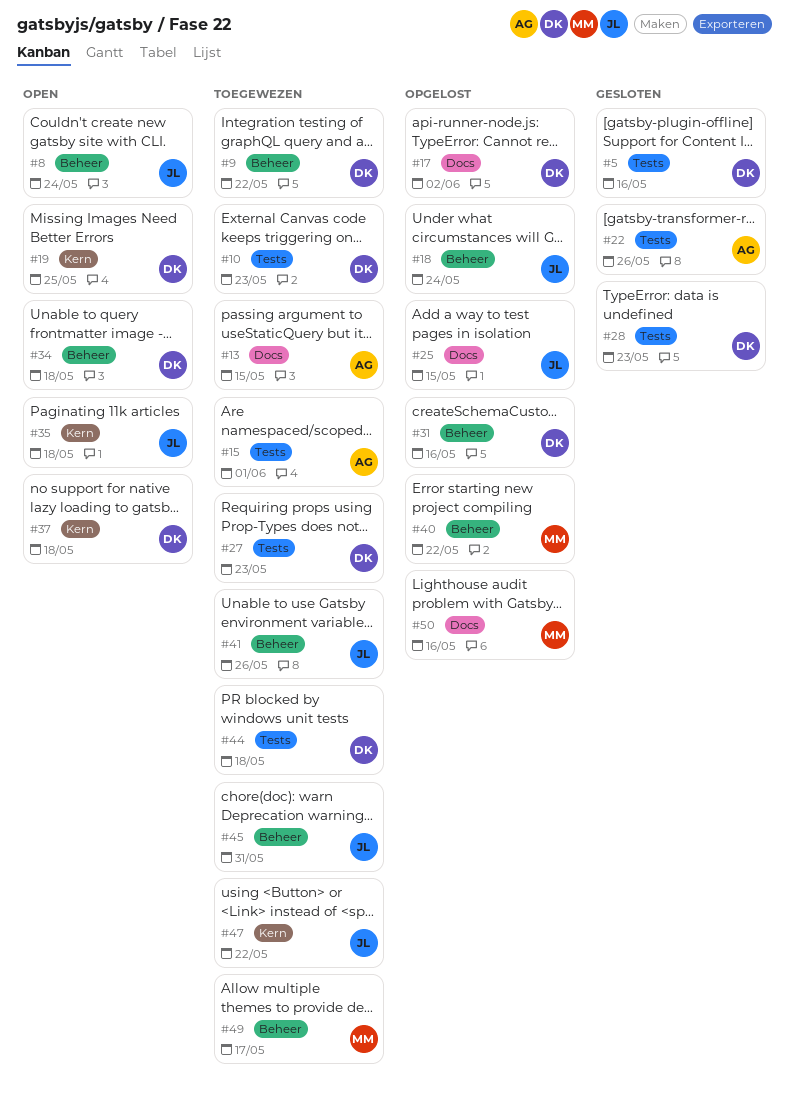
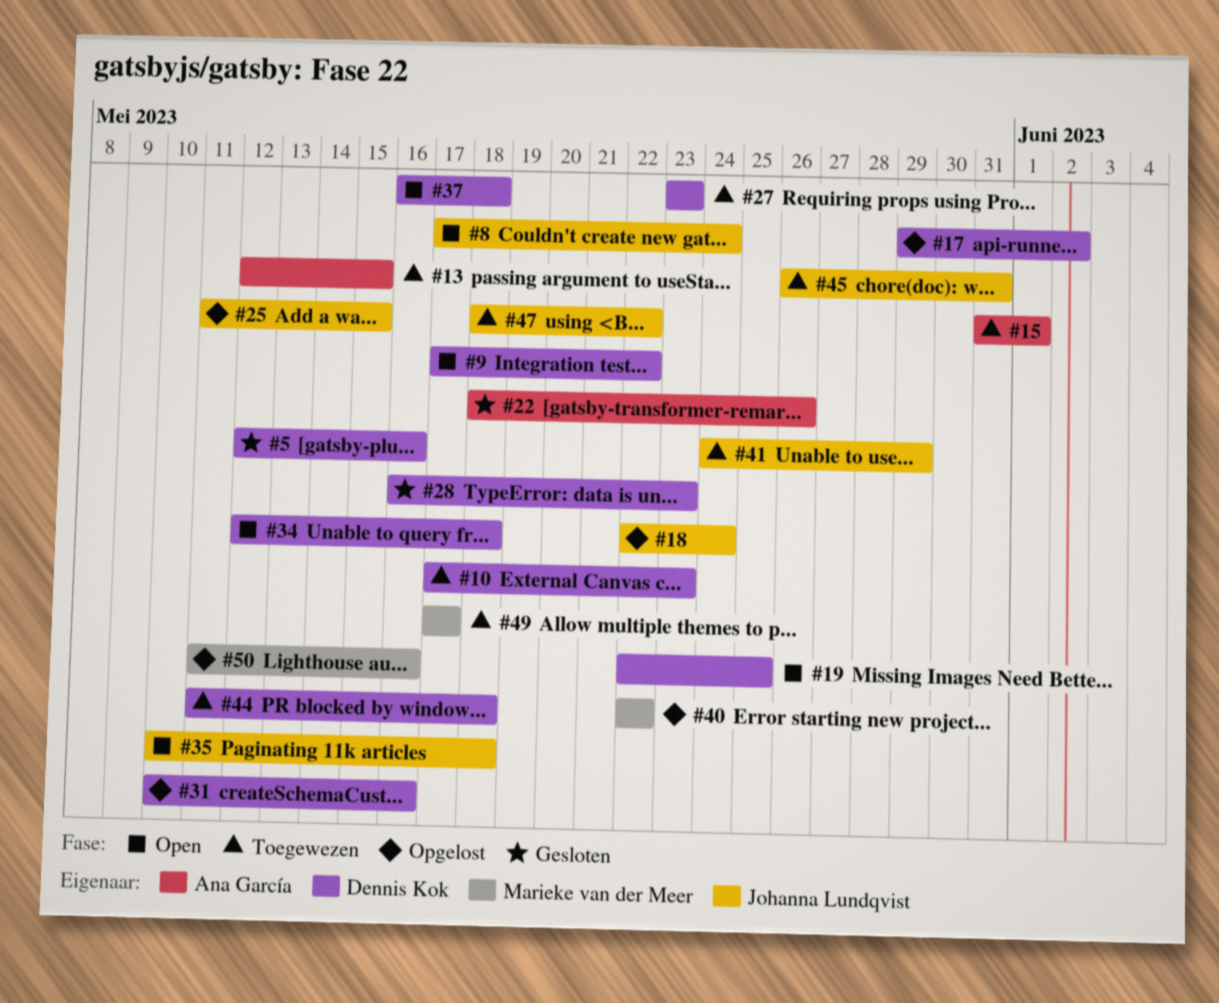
#9, status: Toegewezen -> Open
#41, due: May 26 -> May 29

